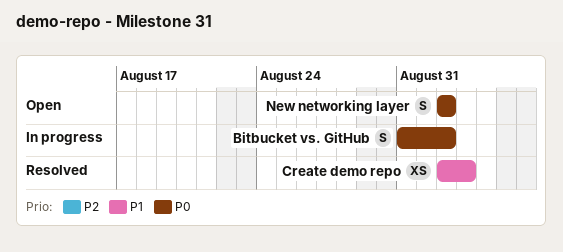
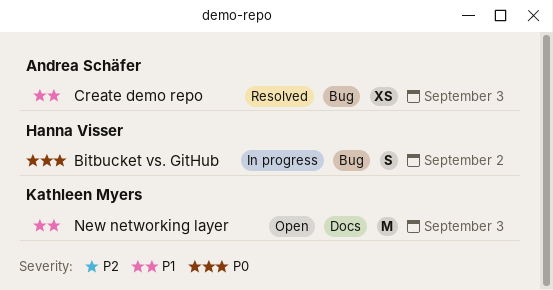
New networking layer, priority: P0 -> P1
New networking layer, estimate: S -> M
New networking layer, due: Sep 2 -> Sep 3

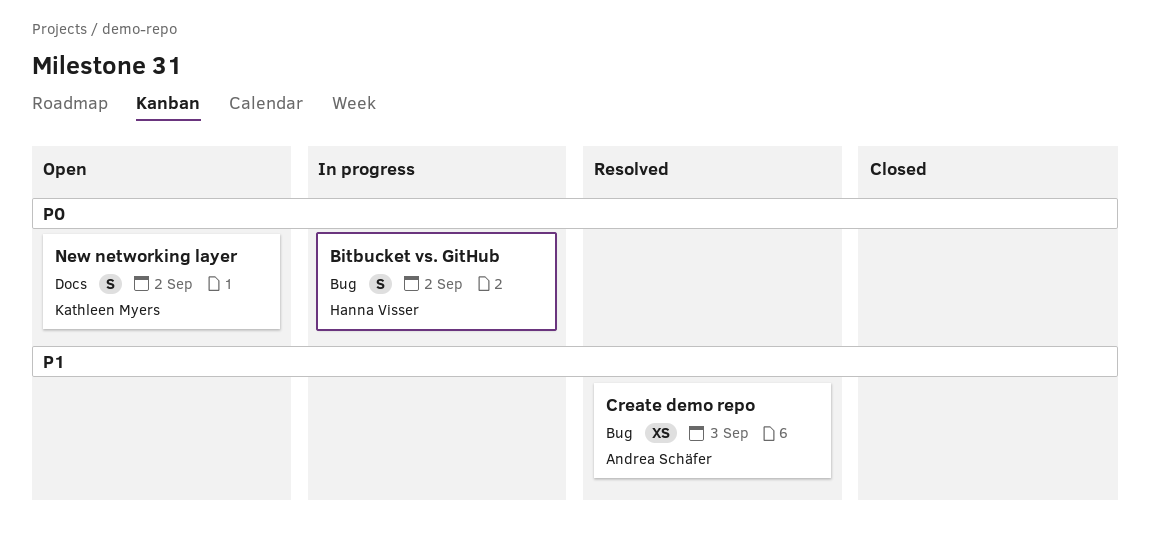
New networking layer, priority: P1 -> P0
New networking layer, estimate: M -> S
New networking layer, due: Sep 3 -> Sep 2

